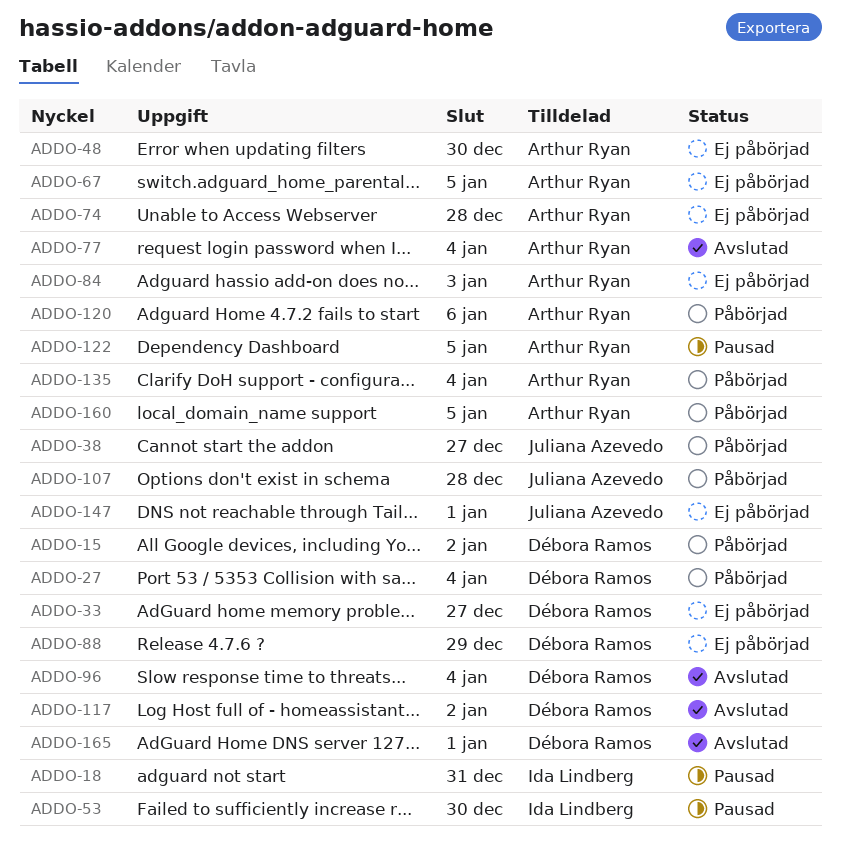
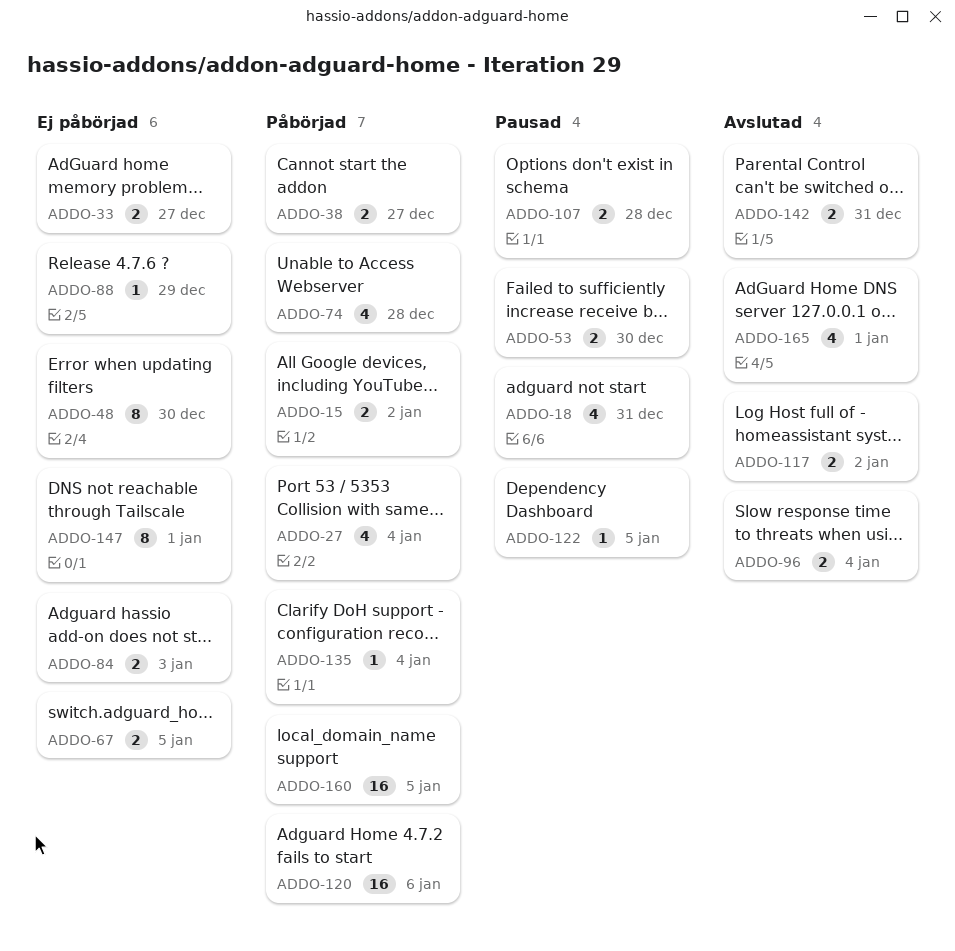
ADDO-74, status: Ej påbörjad -> Påbörjad
ADDO-77: present -> none
ADDO-107, status: Påbörjad -> Pausad
ADDO-142: none -> present

